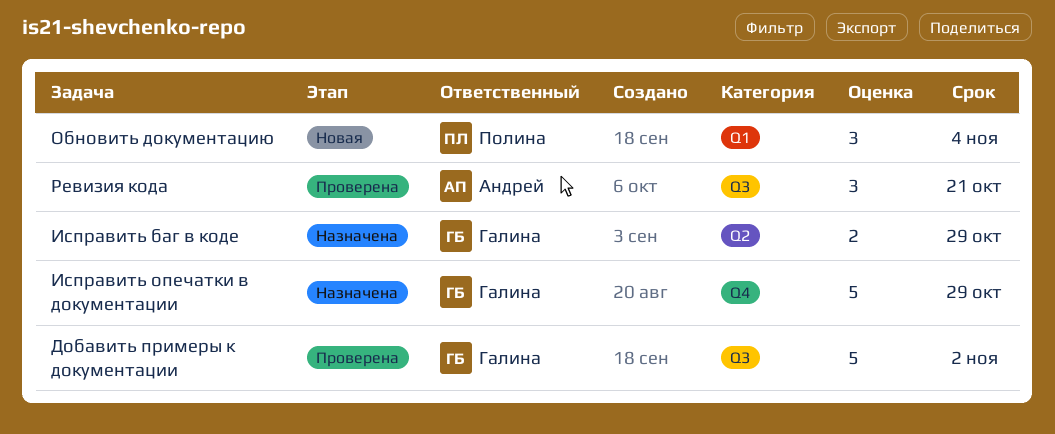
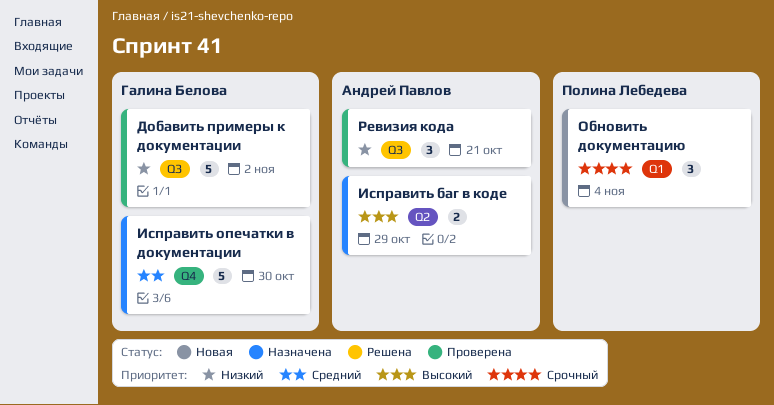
Исправить баг в коде, owner: Галина Белова -> Андрей Павлов
Исправить опечатки в документации, due: Oct 29 -> Oct 30

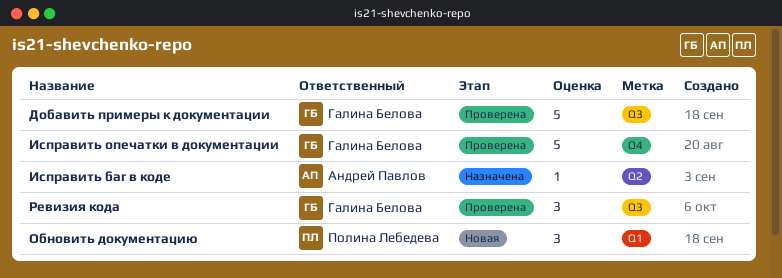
Исправить баг в коде, estimate: 2 -> 1
Исправить опечатки в документации, status: Назначена -> Проверена
Ревизия кода, owner: Андрей Павлов -> Галина Белова

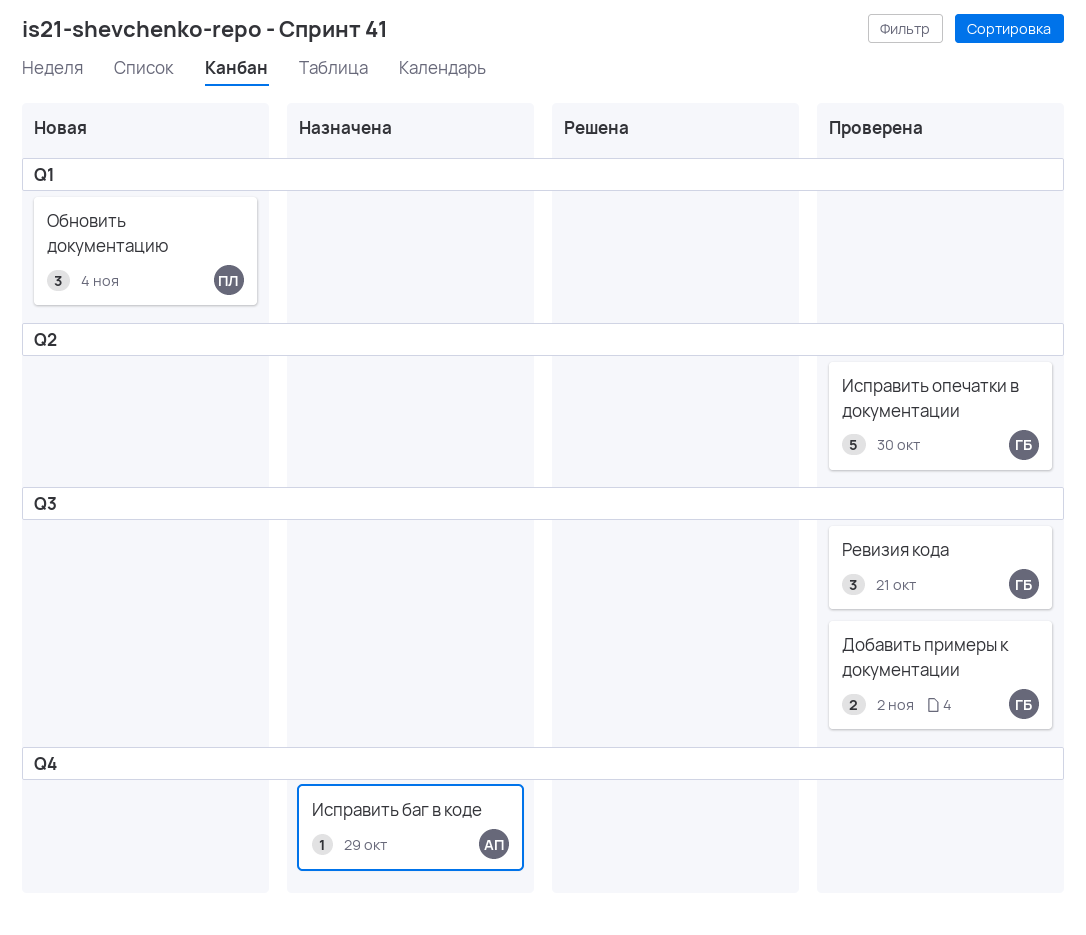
Добавить примеры к документации, estimate: 5 -> 2
Исправить баг в коде, label: Q2 -> Q4
Исправить опечатки в документации, label: Q4 -> Q2

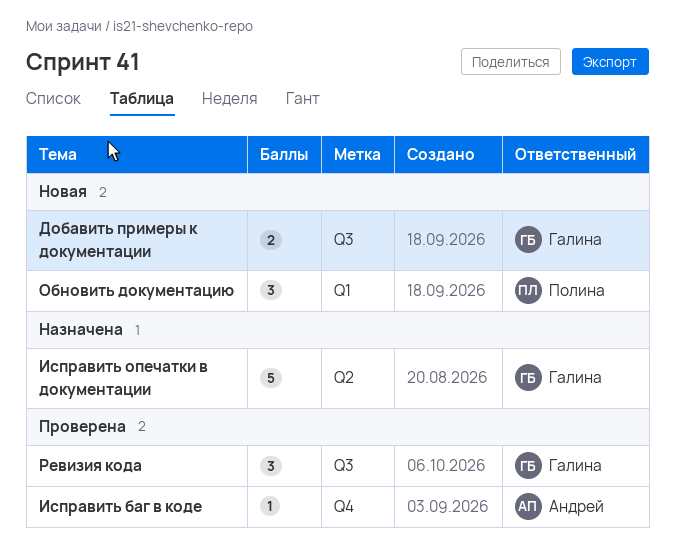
Добавить примеры к документации, status: Проверена -> Новая
Исправить баг в коде, status: Назначена -> Проверена
Исправить опечатки в документации, status: Проверена -> Назначена

